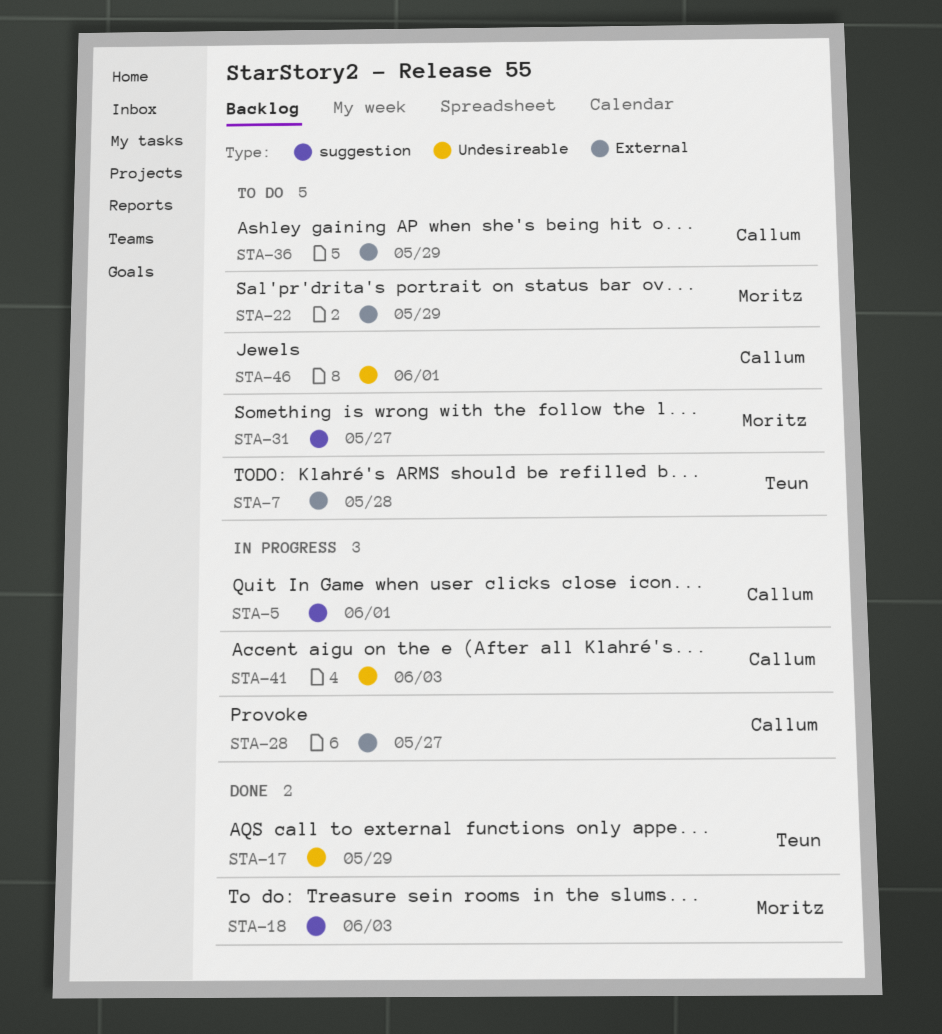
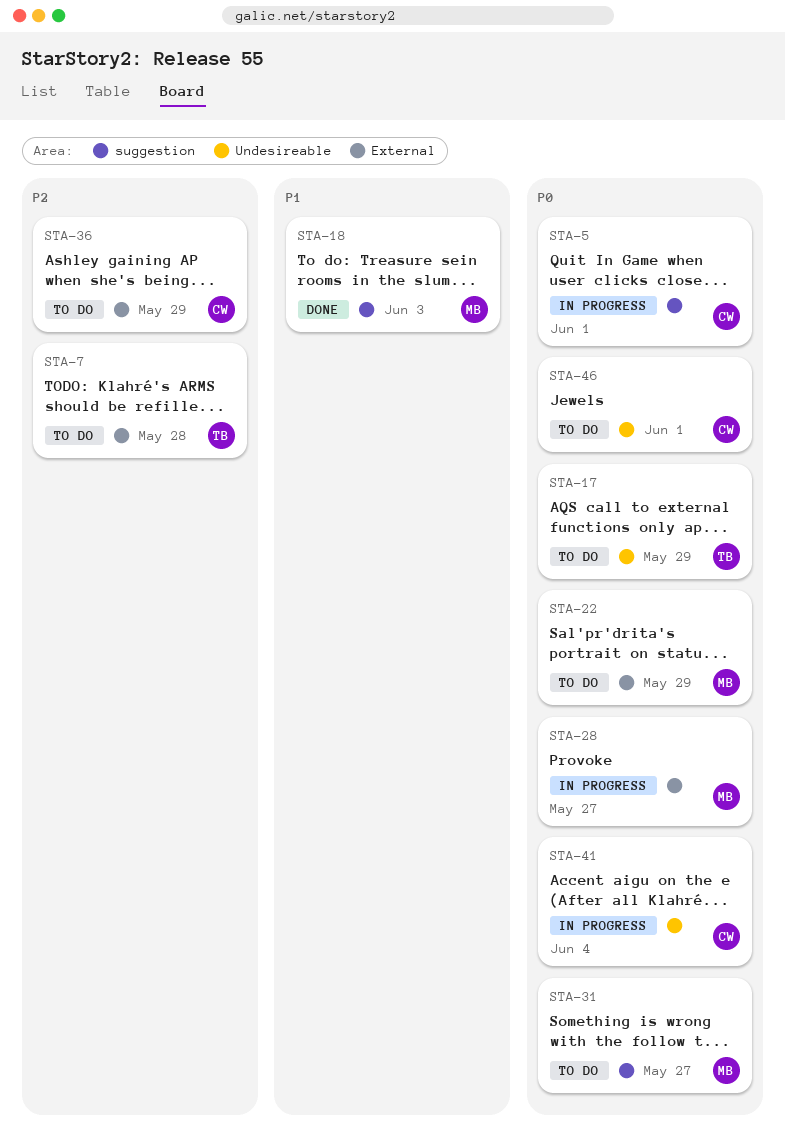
STA-17, status: Done -> To do
STA-28, owner: Callum -> Moritz
STA-41, due: Jun 3 -> Jun 4

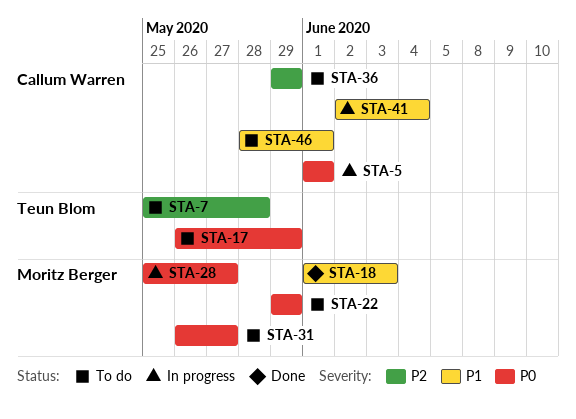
STA-41, priority: P0 -> P1
STA-46, priority: P0 -> P1

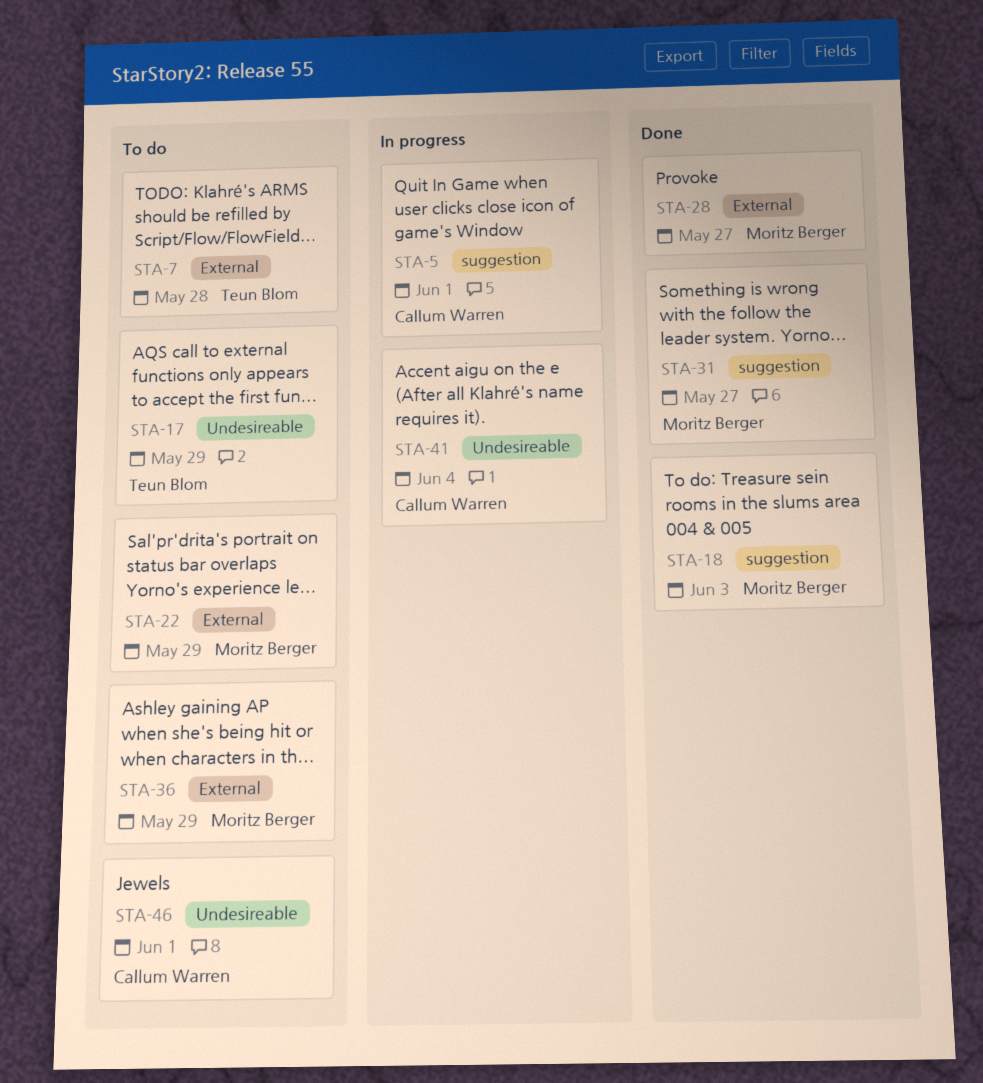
STA-28, status: In progress -> Done
STA-31, status: To do -> Done
STA-36, owner: Callum Warren -> Moritz Berger

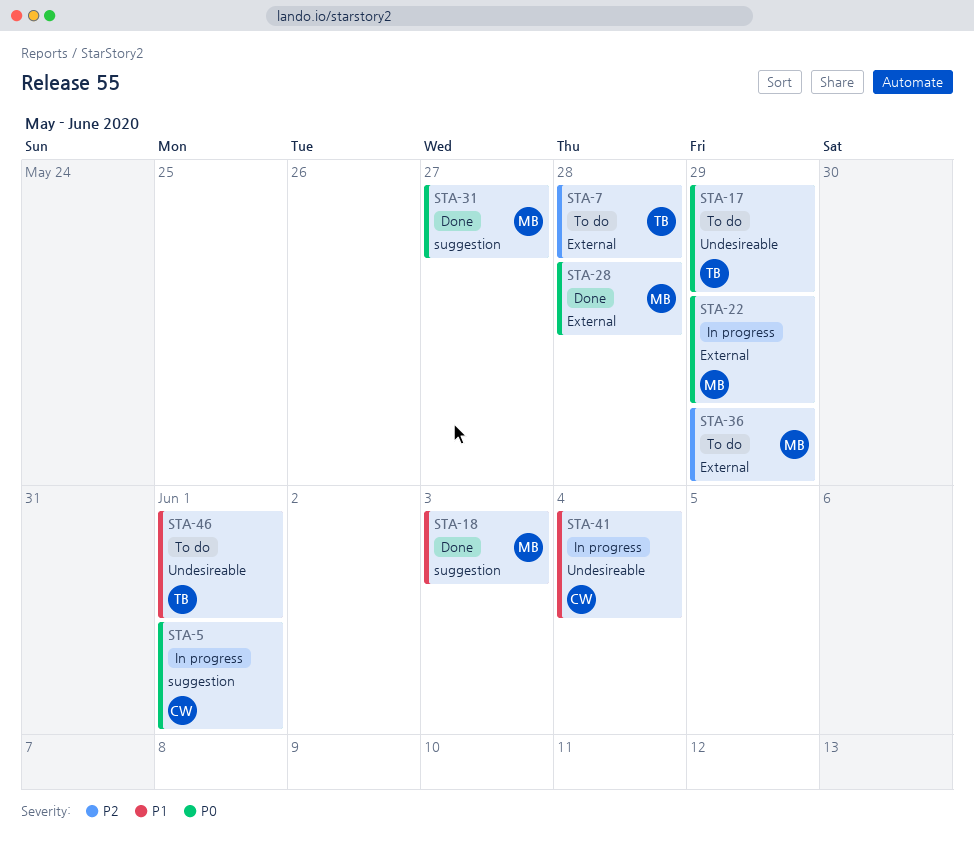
STA-22, status: To do -> In progress
STA-28, due: May 27 -> May 28
STA-46, owner: Callum Warren -> Teun Blom

